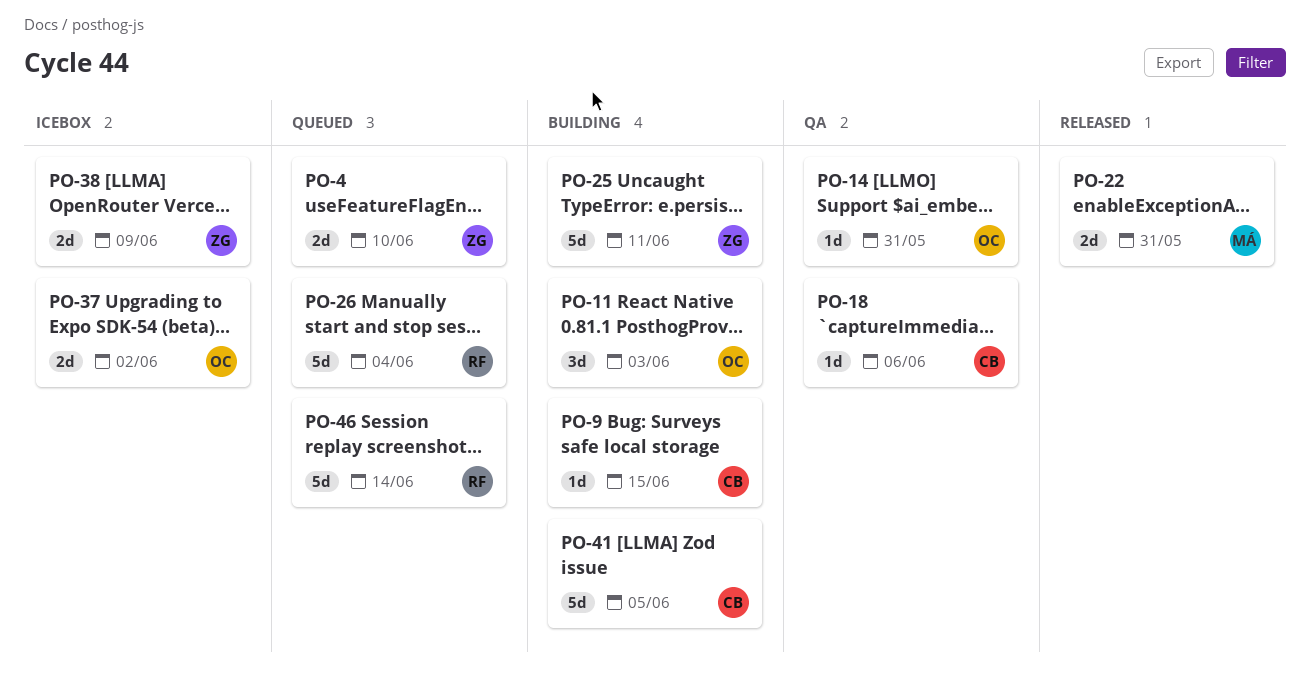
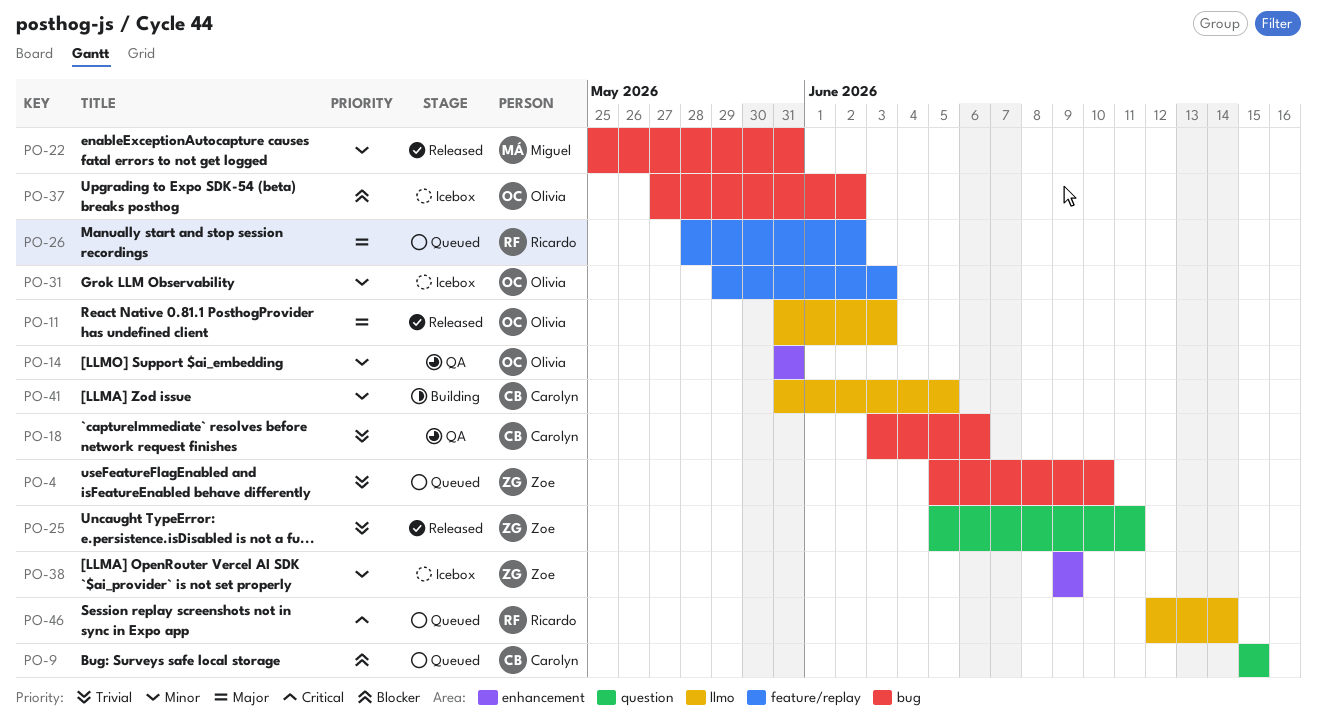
PO-9, status: Building -> Queued
PO-11, status: Building -> Released
PO-25, status: Building -> Released
PO-26, due: Jun 4 -> Jun 2
PO-31: none -> present

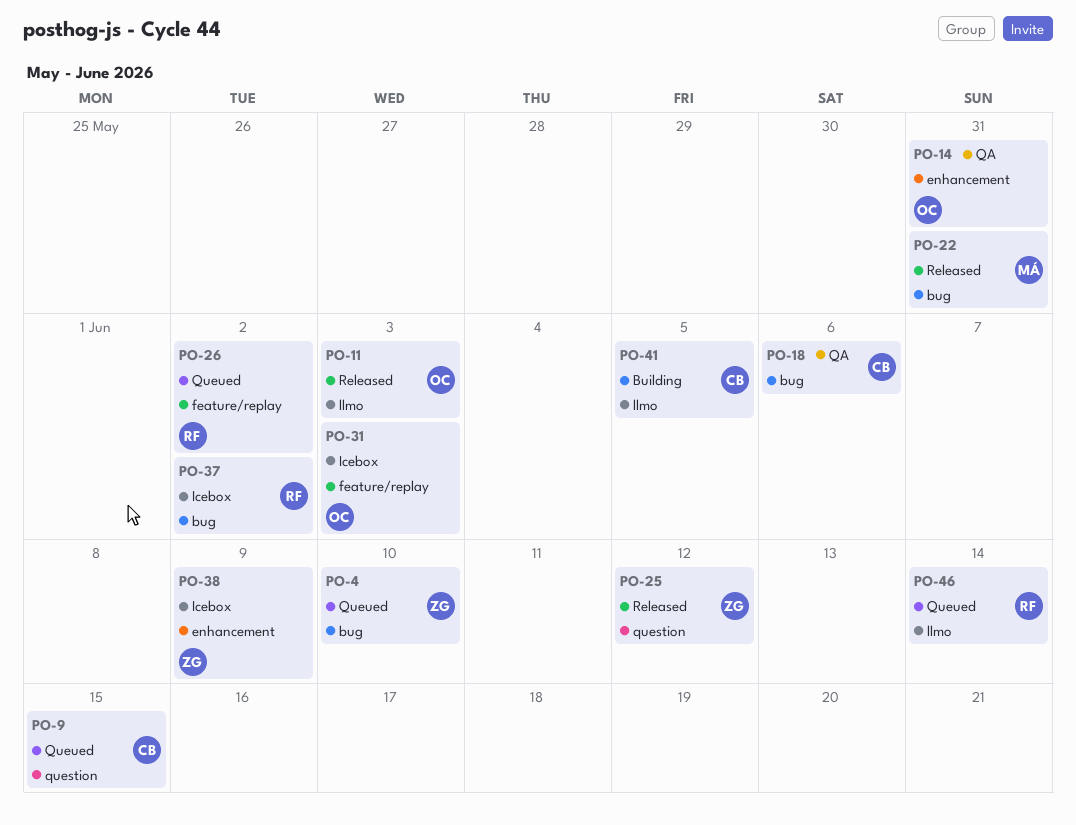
PO-25, due: Jun 11 -> Jun 12
PO-37, owner: Olivia -> Ricardo

